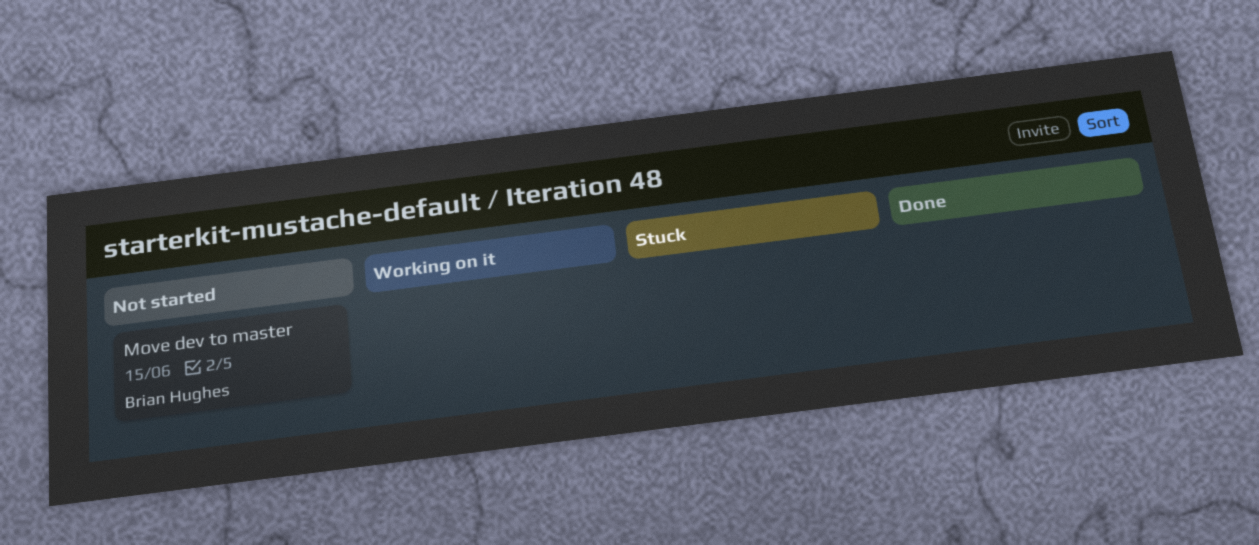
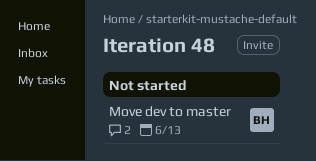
Move dev to master, due: Jun 15 -> Jun 13

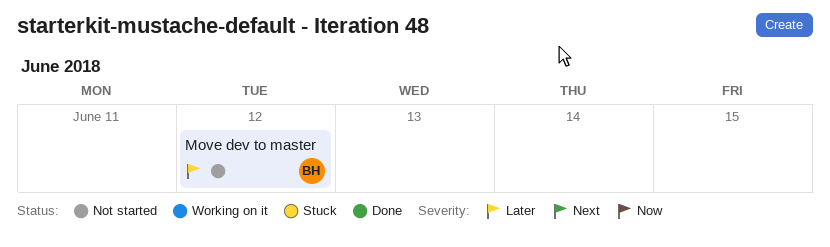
Move dev to master, due: Jun 13 -> Jun 12

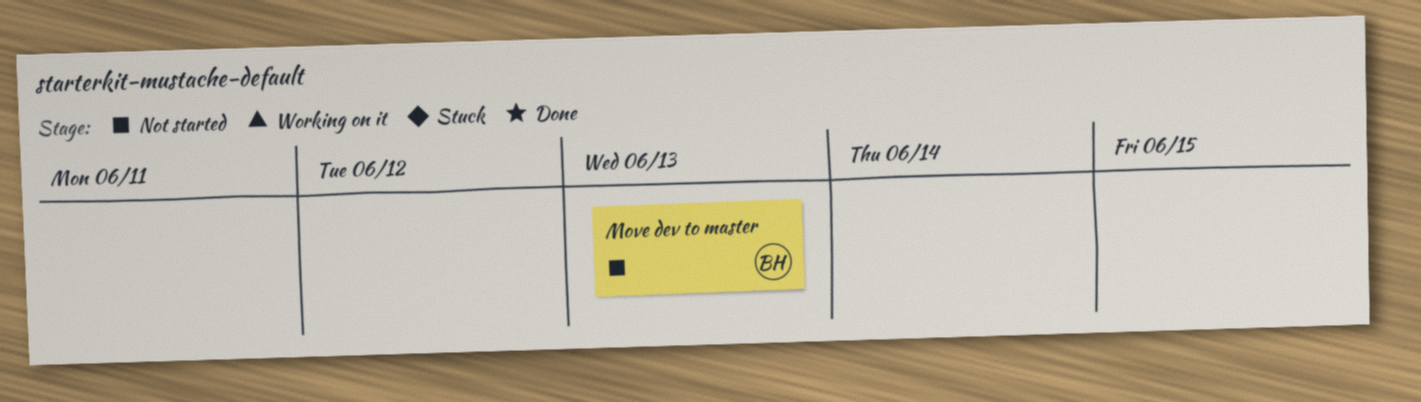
Move dev to master, due: Jun 12 -> Jun 13

